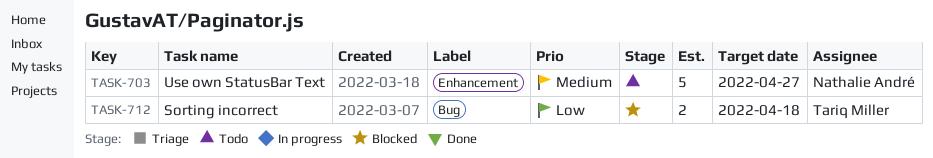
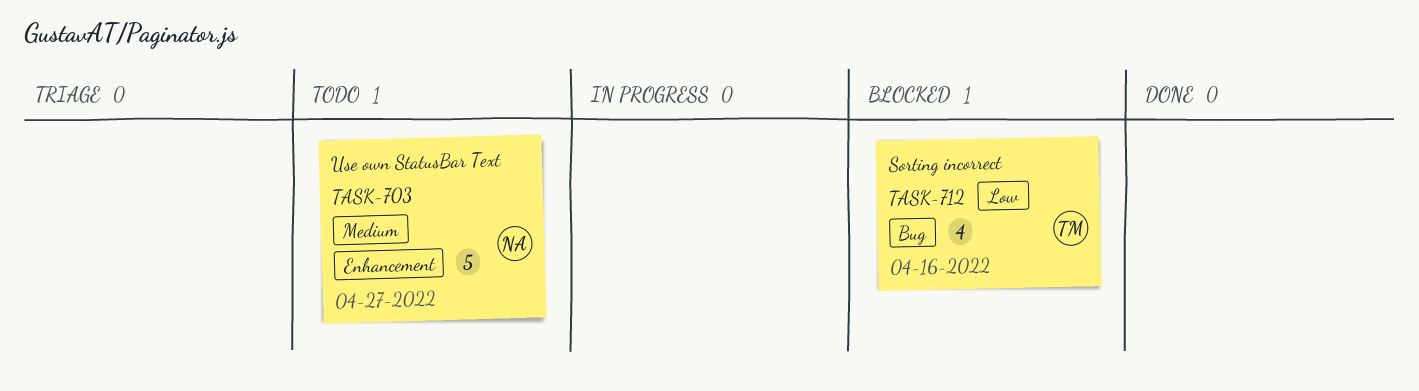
TASK-712, estimate: 2 -> 4
TASK-712, due: Apr 18 -> Apr 16

